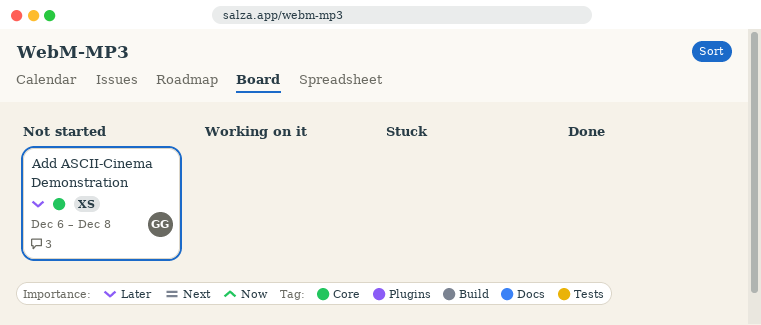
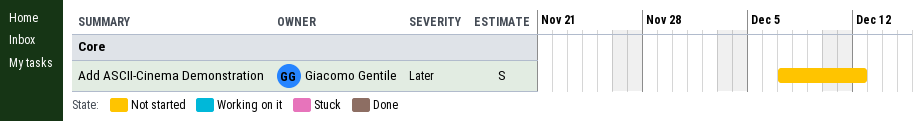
Add ASCII-Cinema Demonstration, estimate: XS -> S
Add ASCII-Cinema Demonstration, start: Dec 6 -> Dec 7
Add ASCII-Cinema Demonstration, due: Dec 8 -> Dec 12

